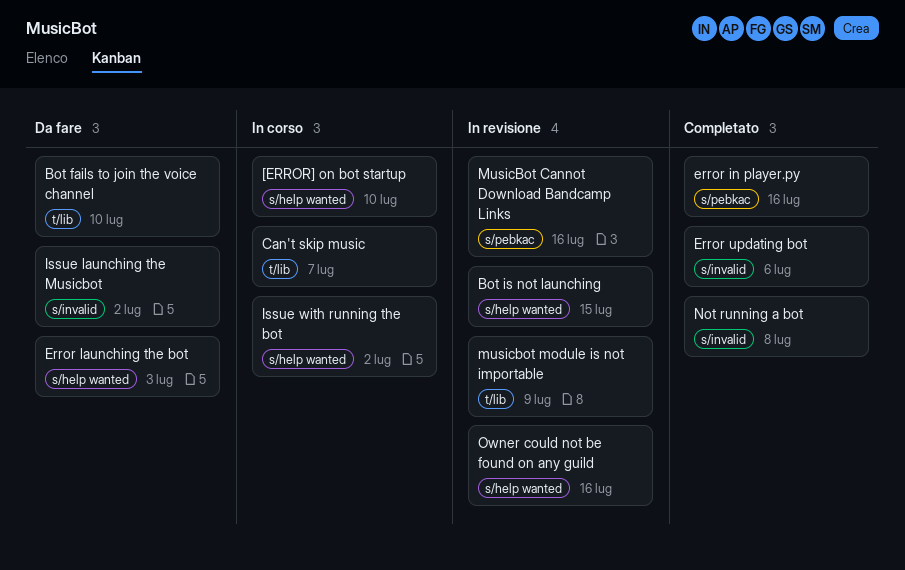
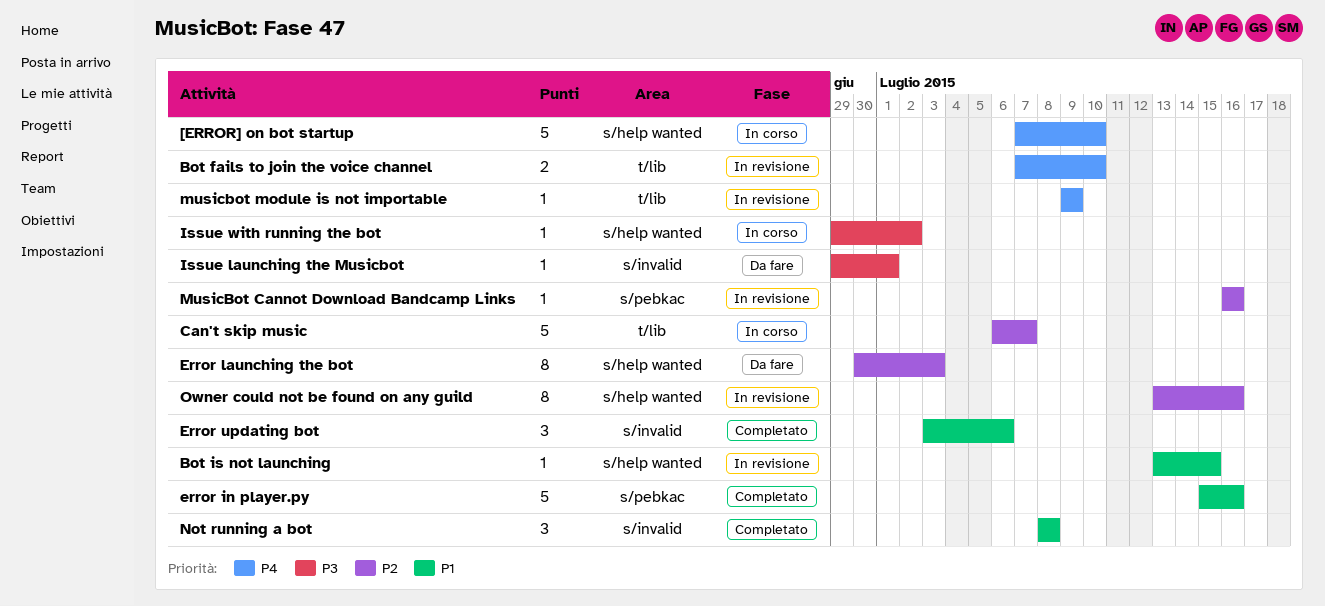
Bot fails to join the voice channel, status: Da fare -> In revisione
Issue launching the Musicbot, due: Jul 2 -> Jul 1

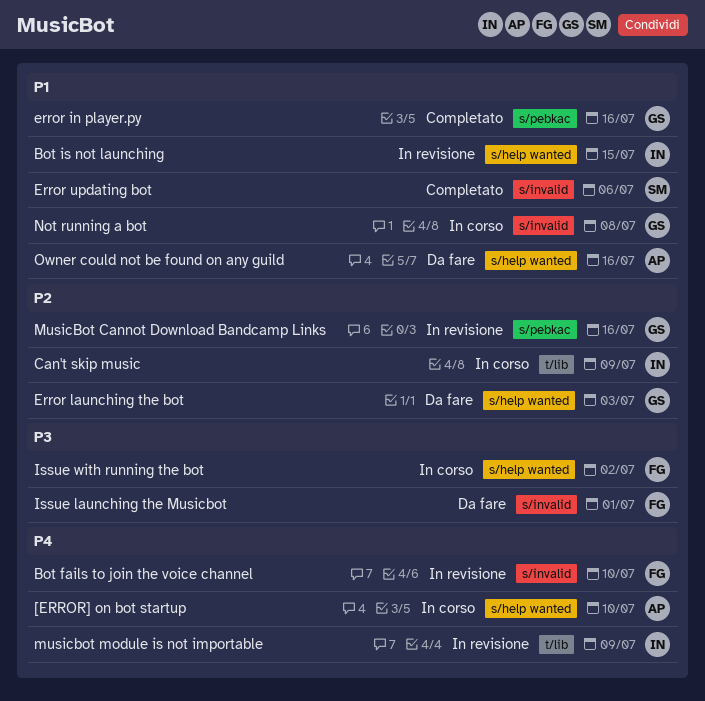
Bot fails to join the voice channel, label: t/lib -> s/invalid
Can't skip music, due: Jul 7 -> Jul 9
Not running a bot, status: Completato -> In corso
Owner could not be found on any guild, status: In revisione -> Da fare
Owner could not be found on any guild, priority: P2 -> P1

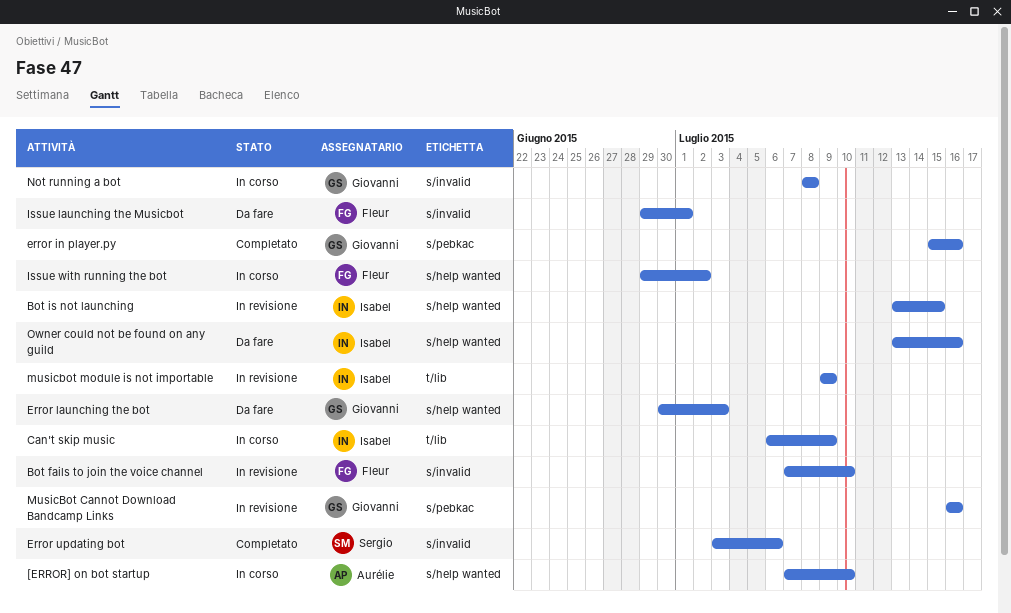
Owner could not be found on any guild, owner: Aurélie -> Isabel

